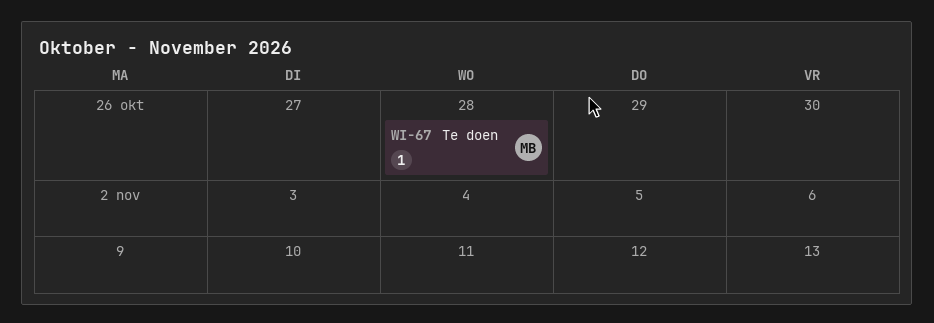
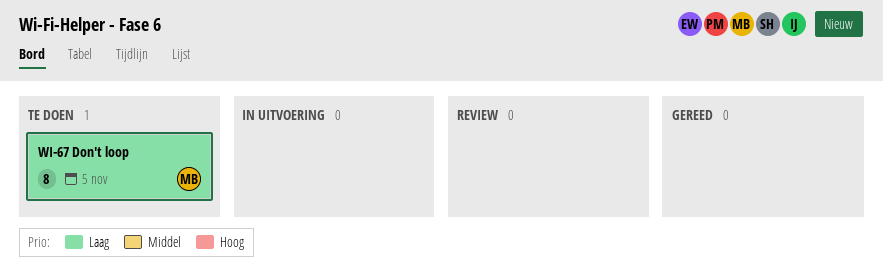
WI-67, estimate: 1 -> 8
WI-67, due: Oct 28 -> Nov 5

